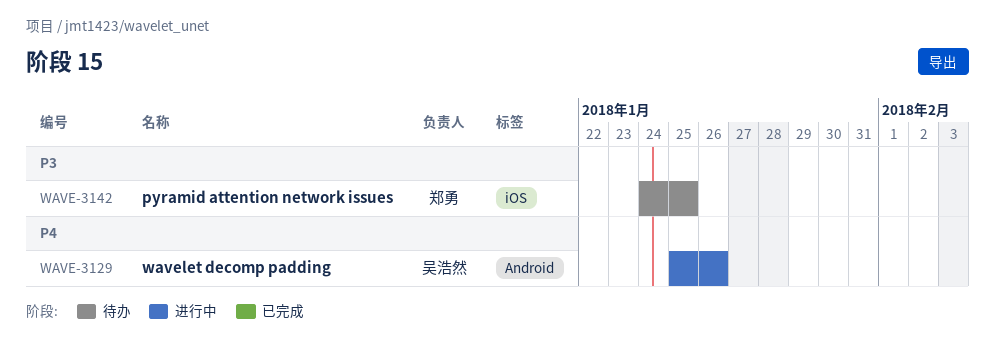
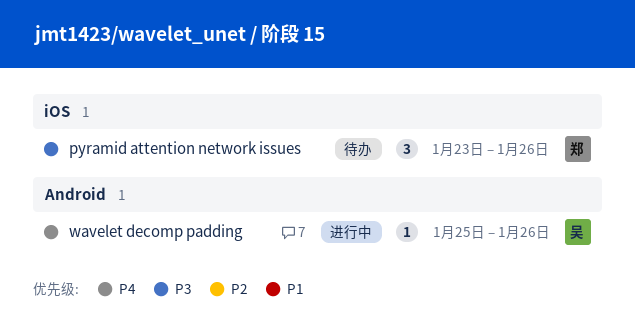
pyramid attention network issues, start: Jan 24 -> Jan 23
pyramid attention network issues, due: Jan 25 -> Jan 26

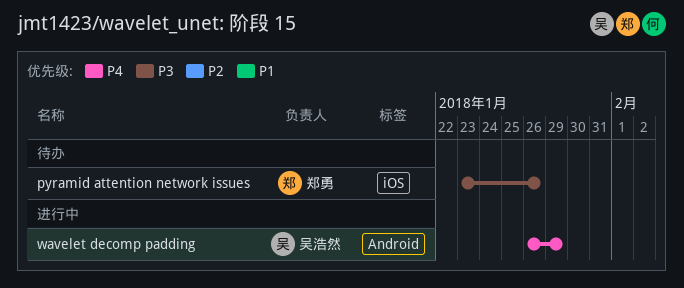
wavelet decomp padding, start: Jan 25 -> Jan 26
wavelet decomp padding, due: Jan 26 -> Jan 29

